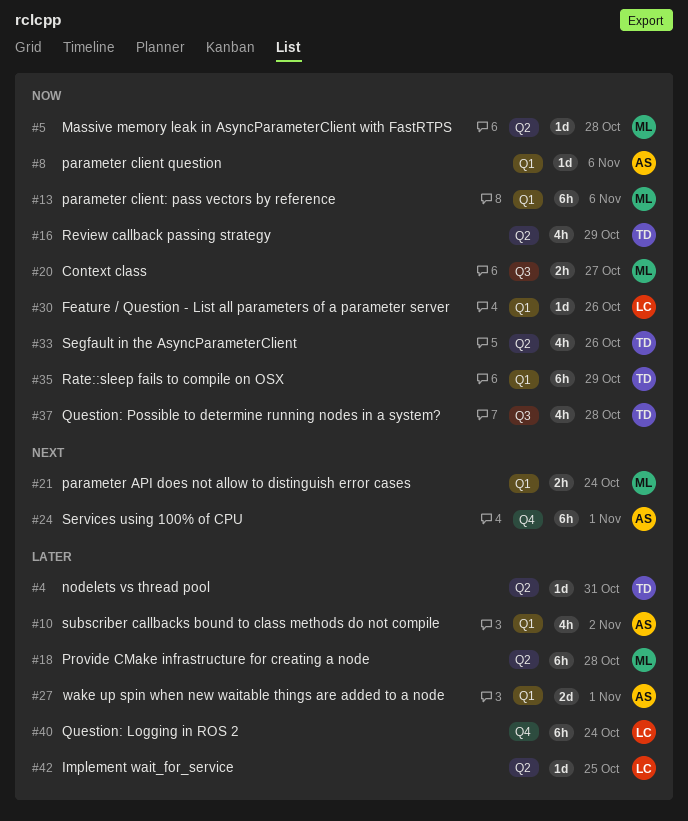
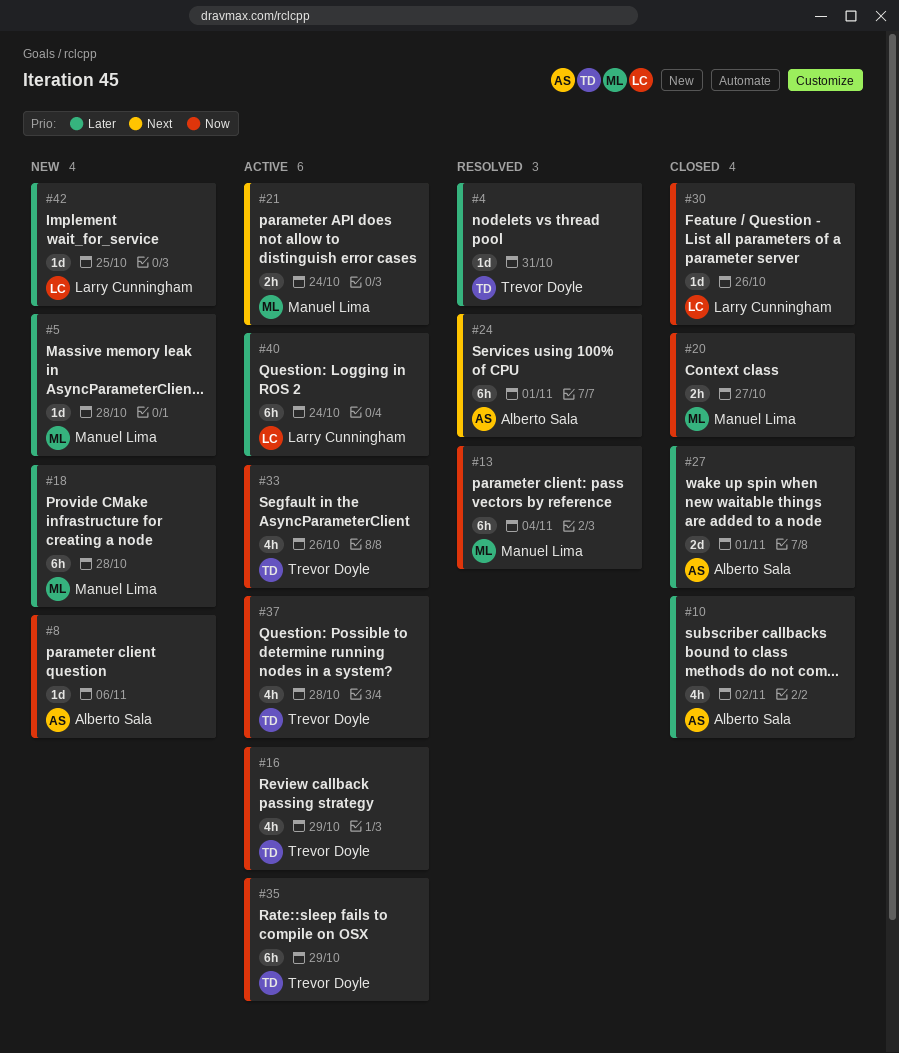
#5, priority: Now -> Later
#13, due: Nov 6 -> Nov 4

